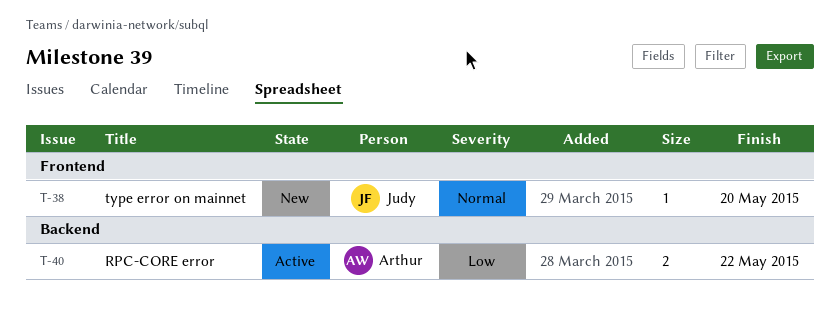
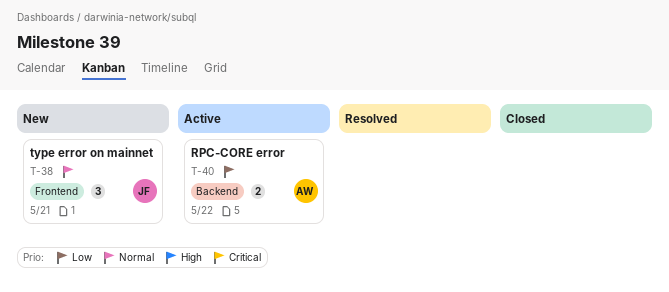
T-38, estimate: 1 -> 3
T-38, due: May 20 -> May 21

